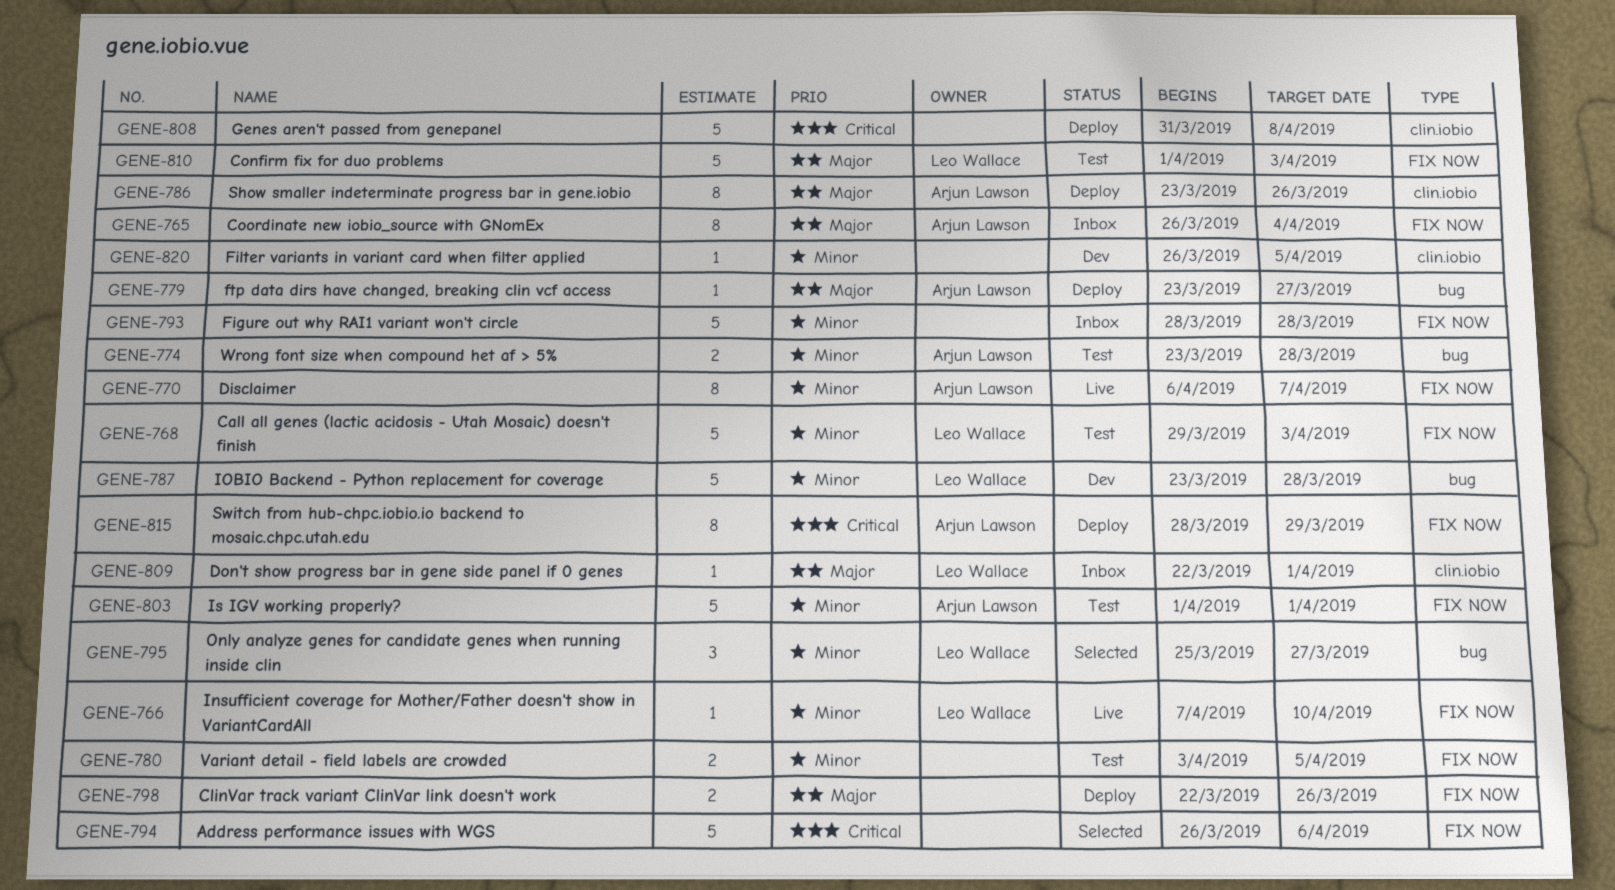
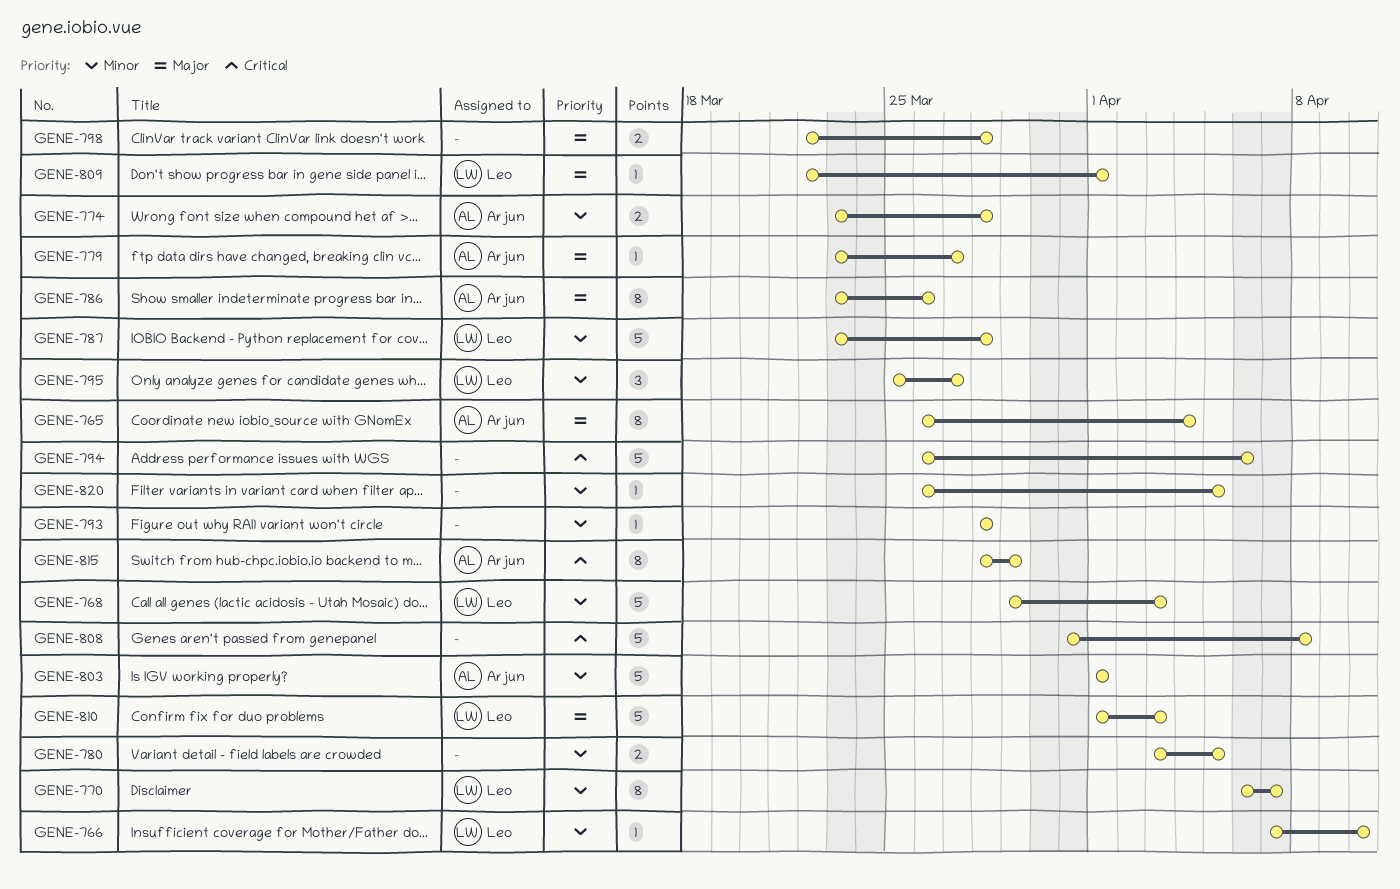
GENE-770, owner: Arjun Lawson -> Leo Wallace
GENE-793, estimate: 5 -> 1
GENE-798, due: Mar 26 -> Mar 28

